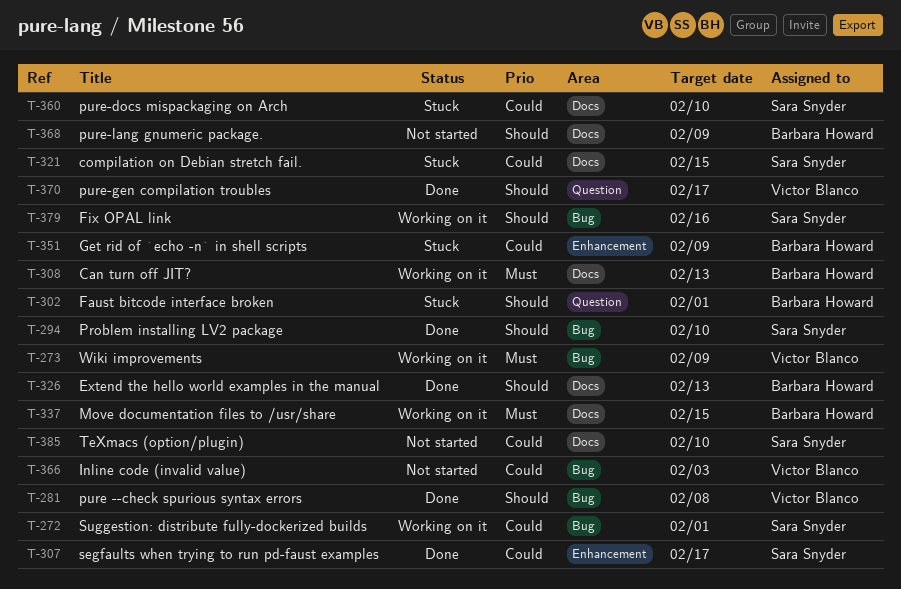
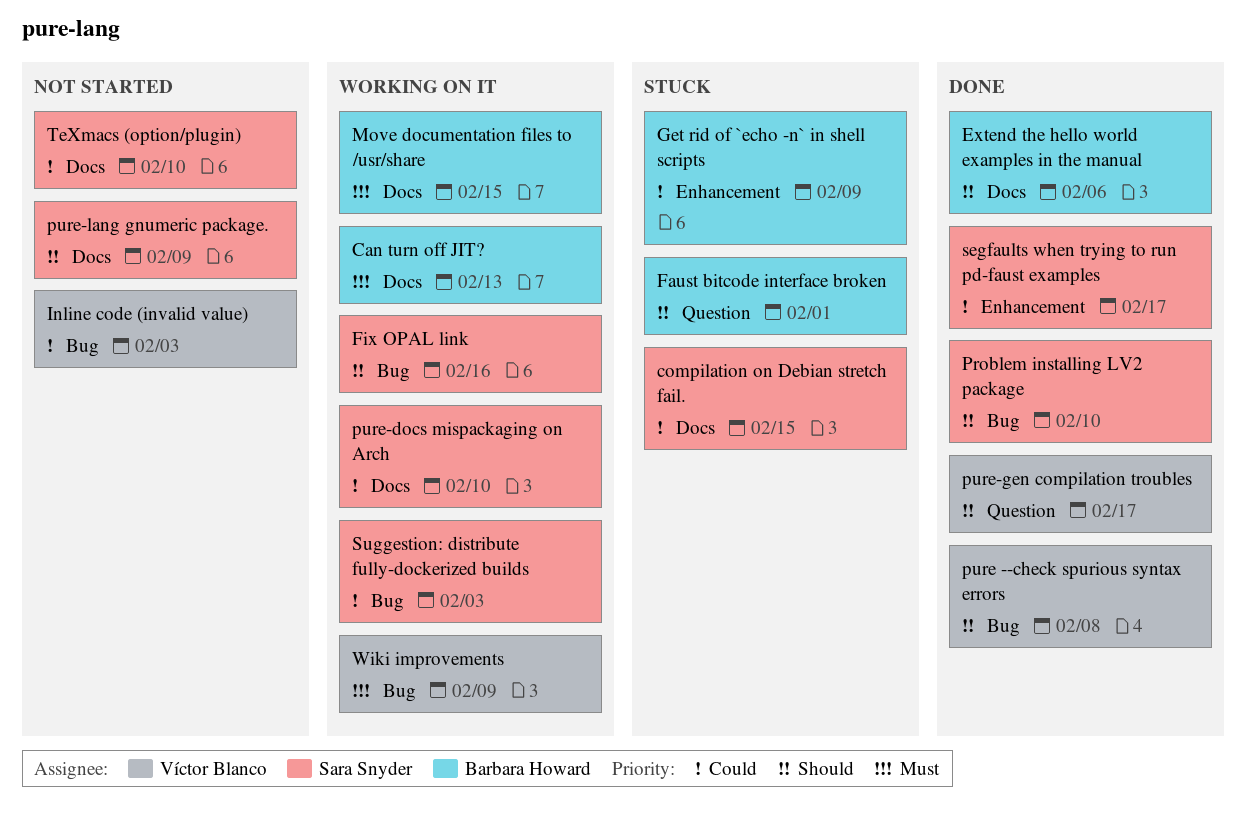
Extend the hello world examples in the manual, due: Feb 13 -> Feb 6
pure-docs mispackaging on Arch, status: Stuck -> Working on it
pure-lang gnumeric package., owner: Barbara Howard -> Sara Snyder
Suggestion: distribute fully-dockerized builds, due: Feb 1 -> Feb 3

